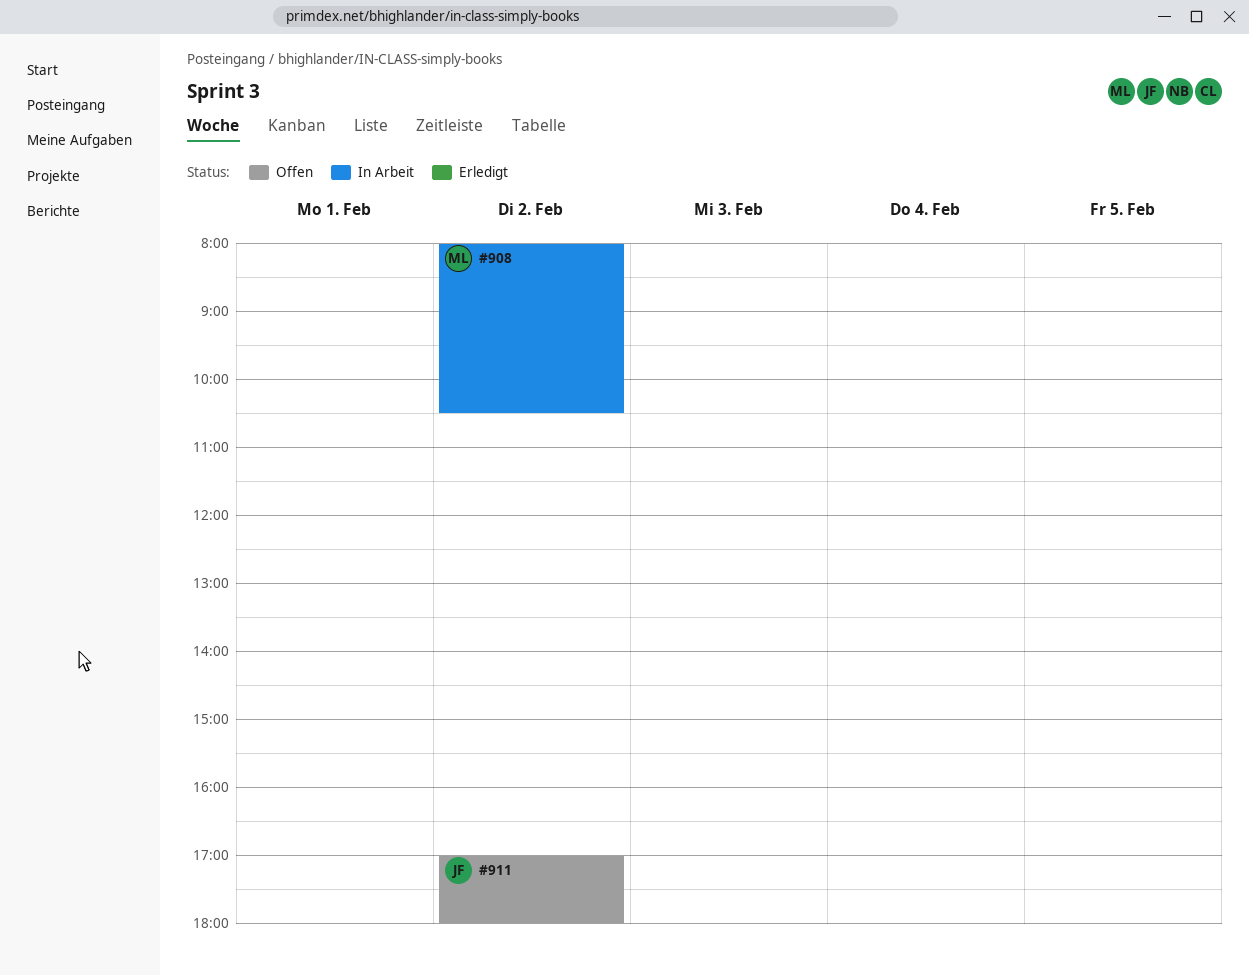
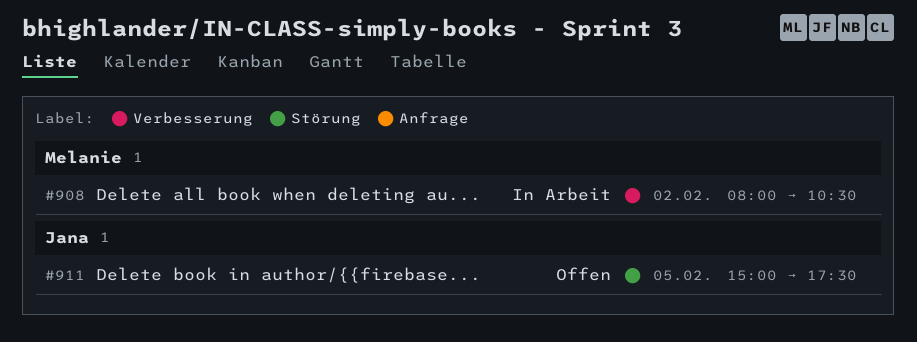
#911, day: Feb 2 -> Feb 5
#911, begins: 17:00 -> 15:00
#911, ends: 18:00 -> 17:30

